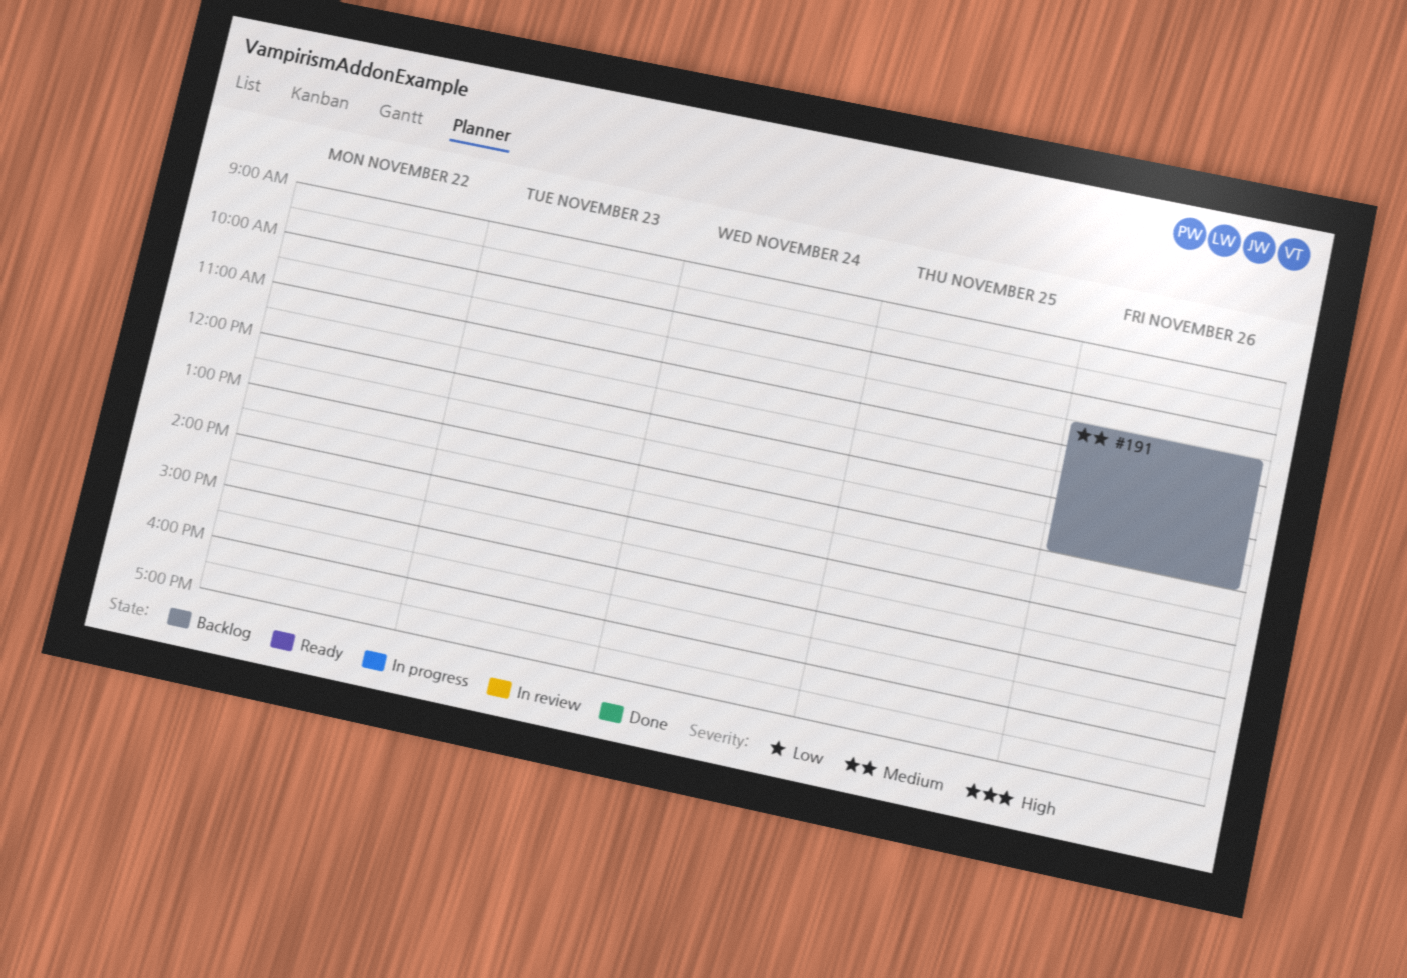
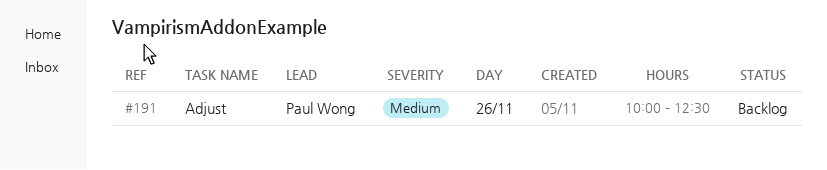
#191, begins: 10:30 -> 10:00
#191, ends: 13:00 -> 12:30

